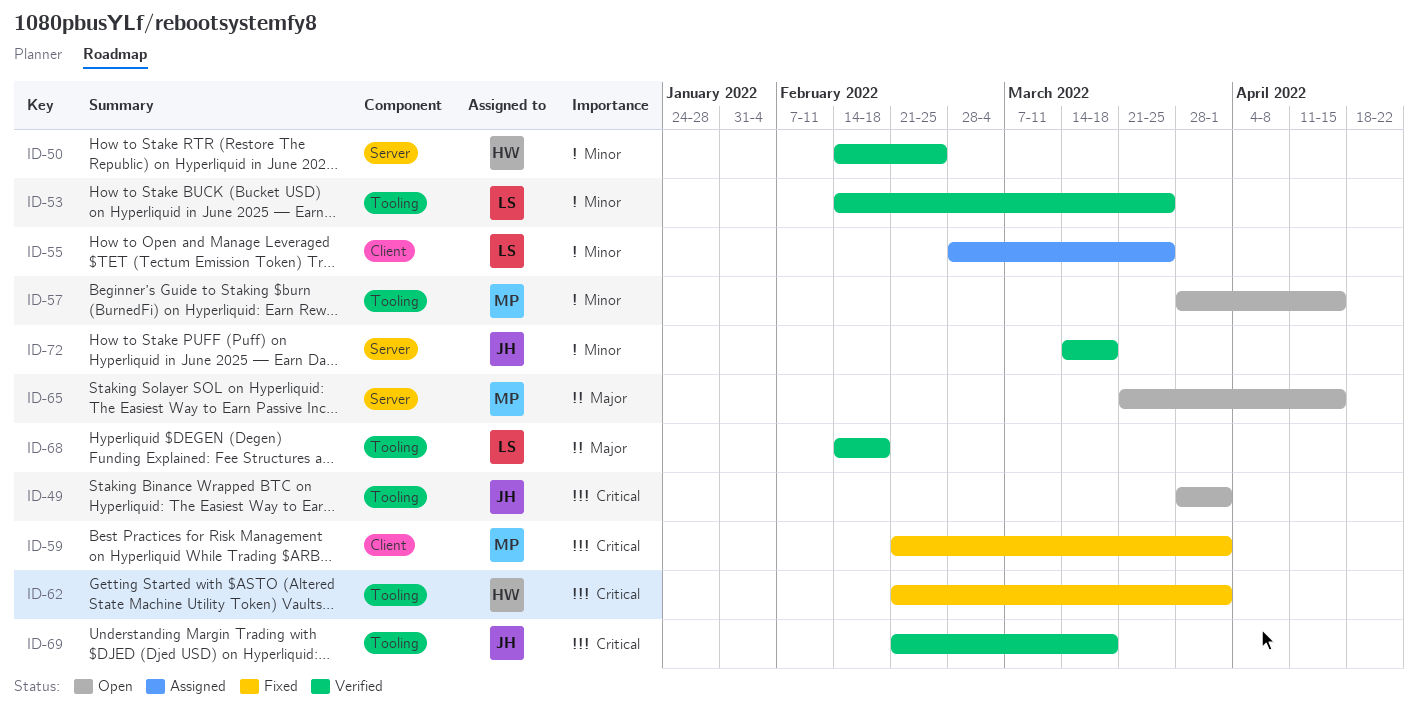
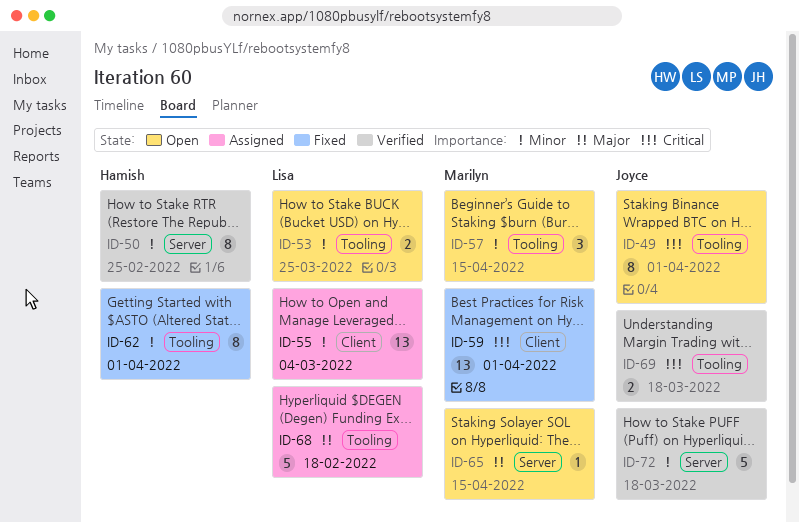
ID-53, status: Verified -> Open
ID-55, due: Mar 25 -> Mar 4
ID-62, priority: Critical -> Minor
ID-68, status: Verified -> Assigned

